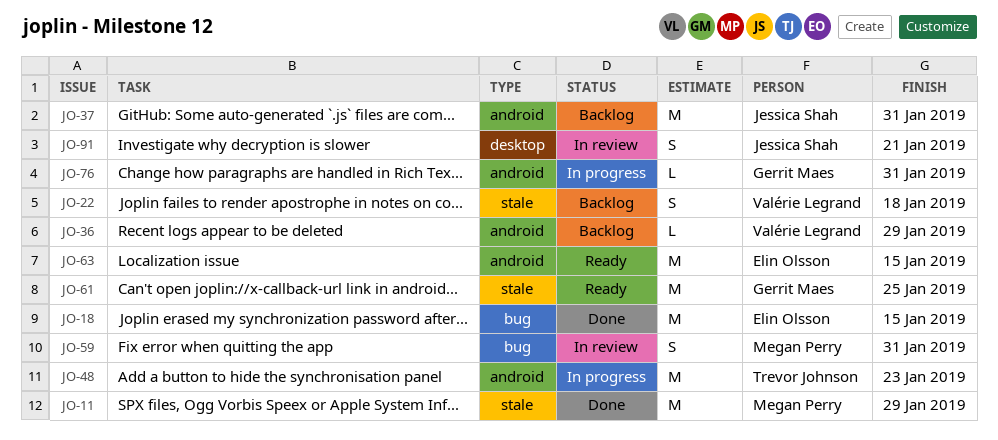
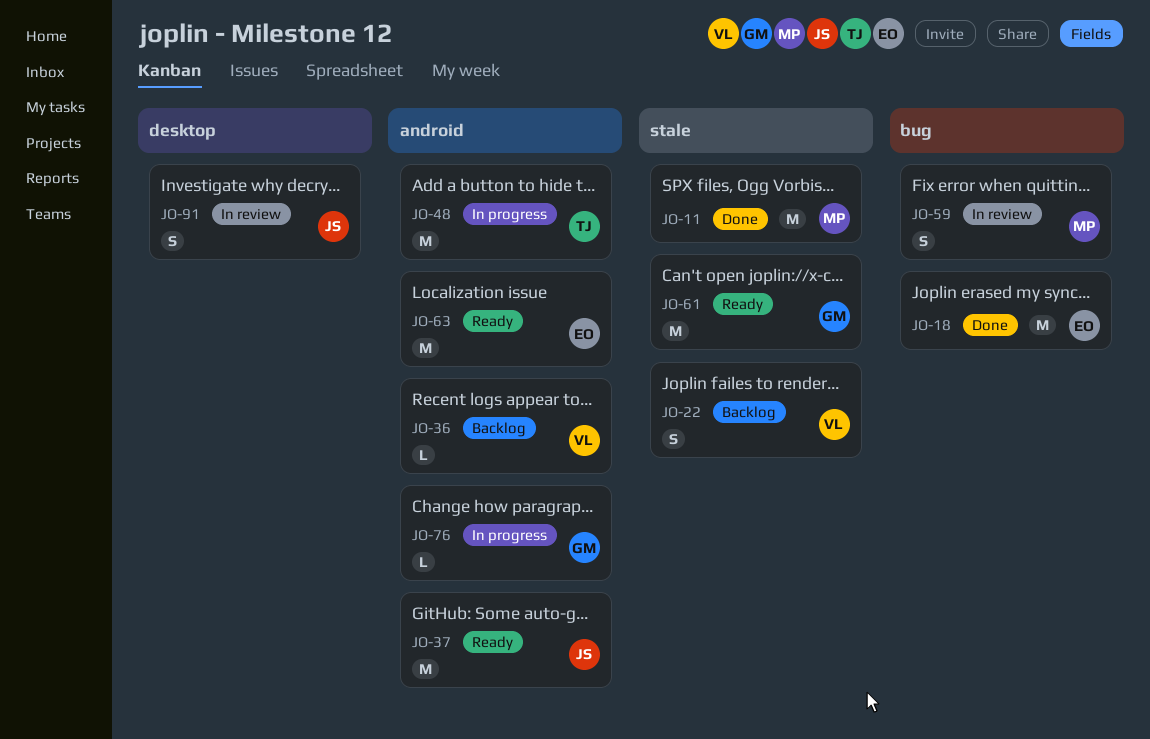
JO-37, status: Backlog -> Ready

